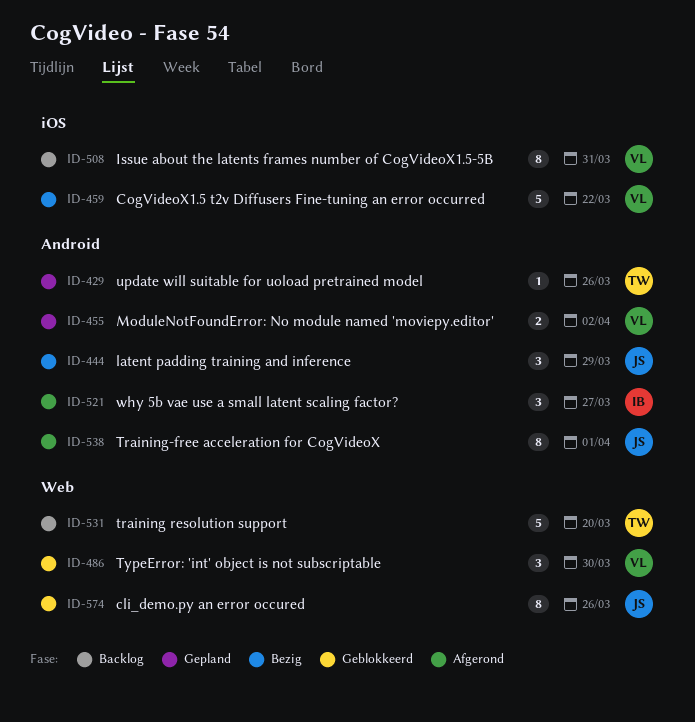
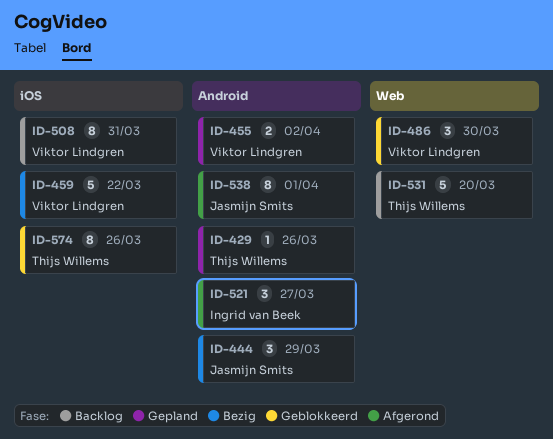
ID-574, owner: Jasmijn Smits -> Thijs Willems
ID-574, label: Web -> iOS

